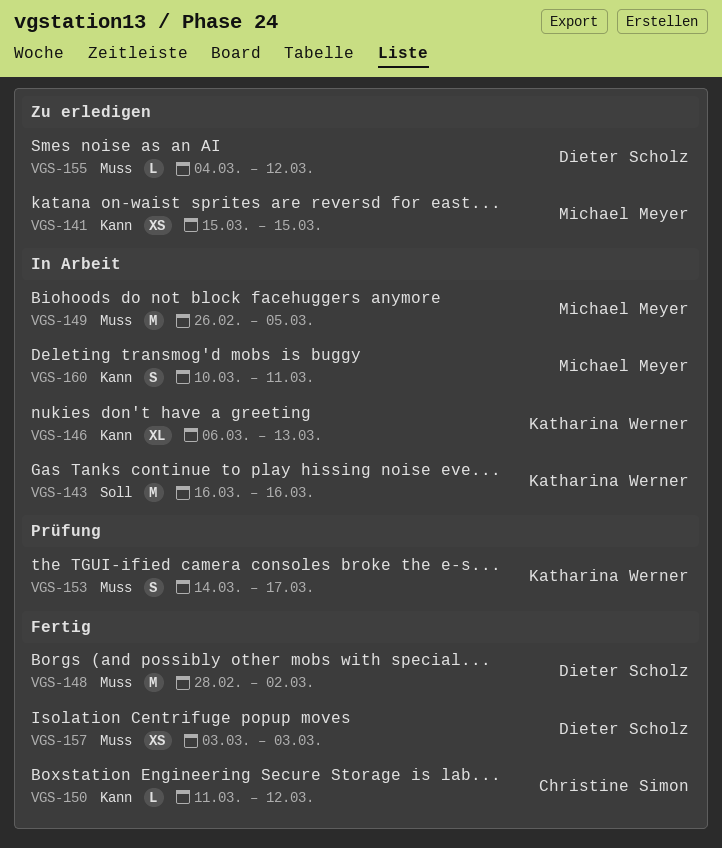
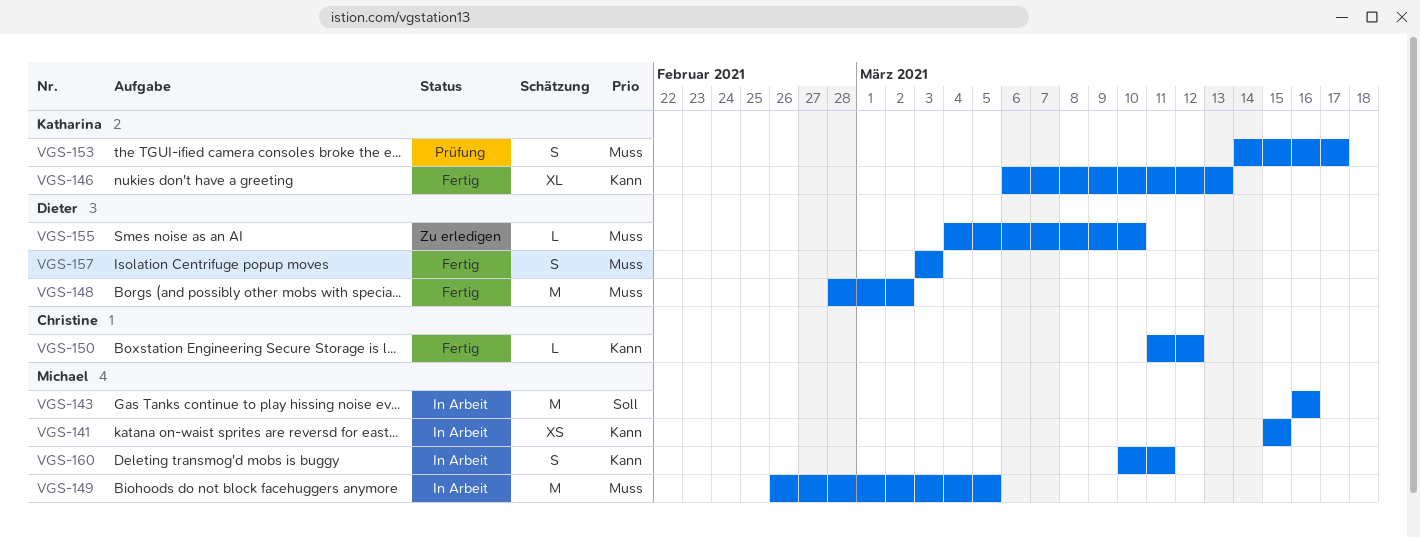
VGS-141, status: Zu erledigen -> In Arbeit
VGS-143, owner: Katharina Werner -> Michael Meyer
VGS-146, status: In Arbeit -> Fertig
VGS-155, due: Mar 12 -> Mar 10
VGS-157, estimate: XS -> S

